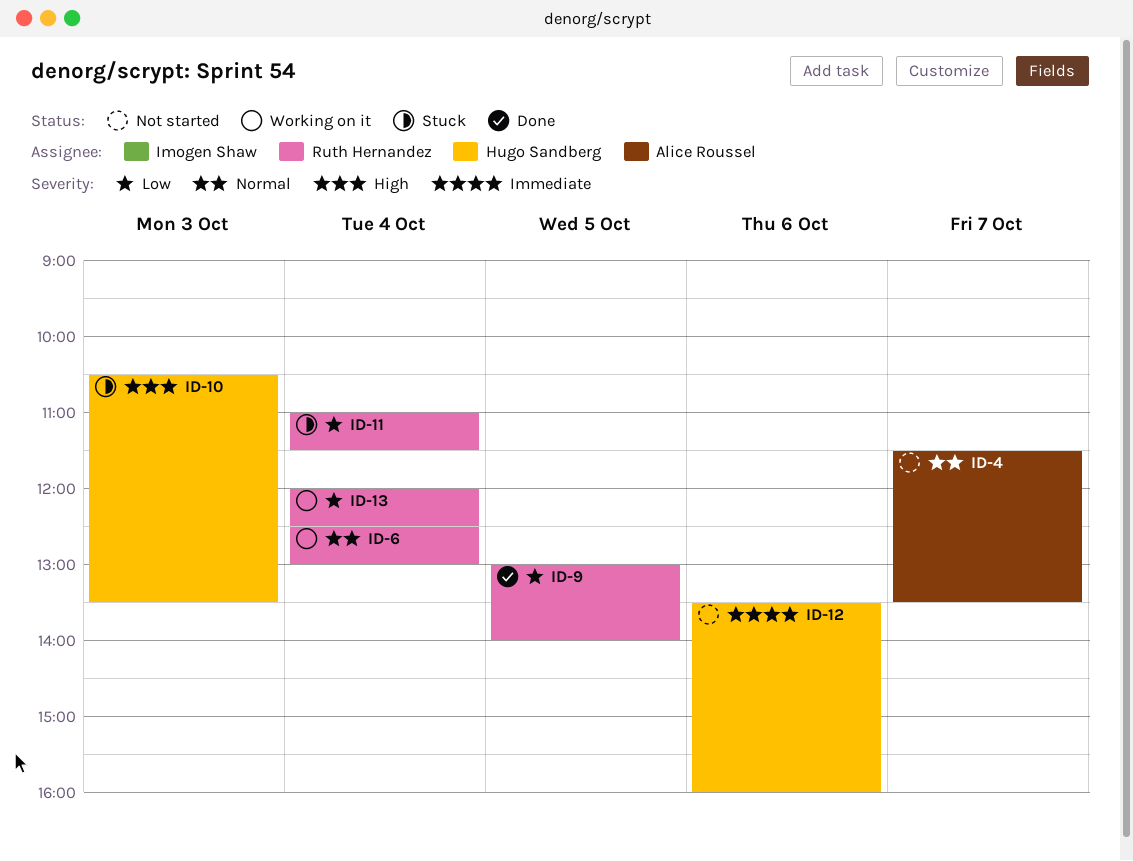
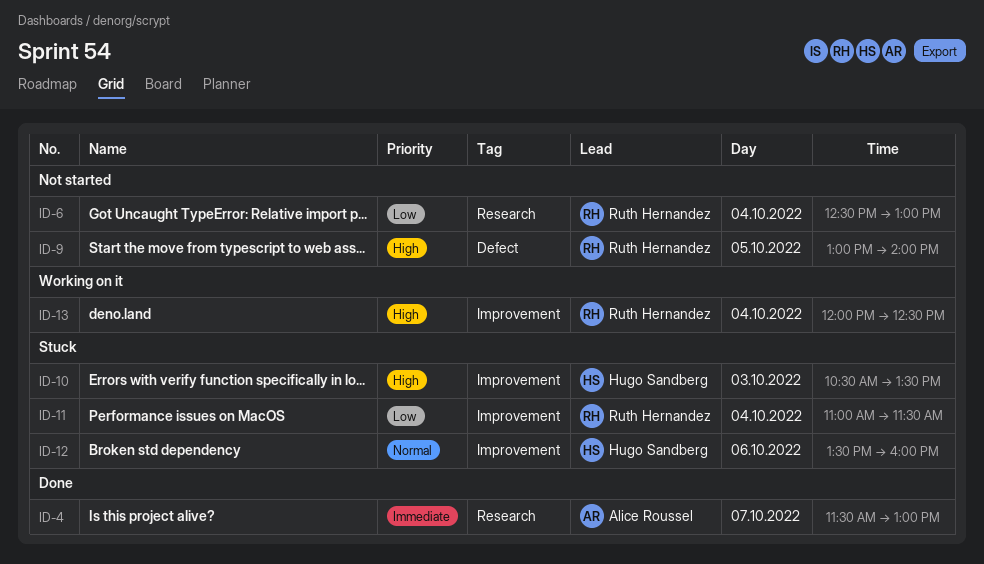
ID-4, status: Not started -> Done
ID-4, priority: Normal -> Immediate
ID-4, ends: 13:30 -> 13:00
ID-6, status: Working on it -> Not started
ID-6, priority: Normal -> Low
ID-9, status: Done -> Not started
ID-9, priority: Low -> High
ID-12, status: Not started -> Stuck
ID-12, priority: Immediate -> Normal
ID-13, priority: Low -> High

